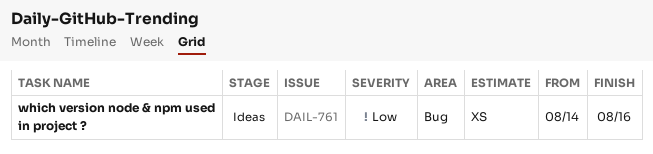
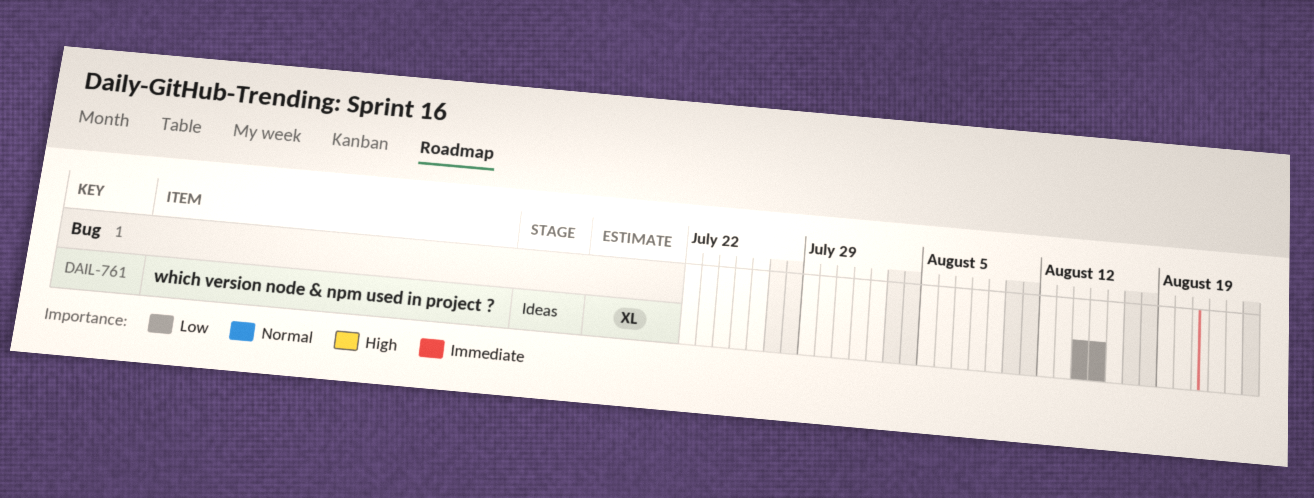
DAIL-761, estimate: XS -> XL
DAIL-761, due: Aug 16 -> Aug 15

